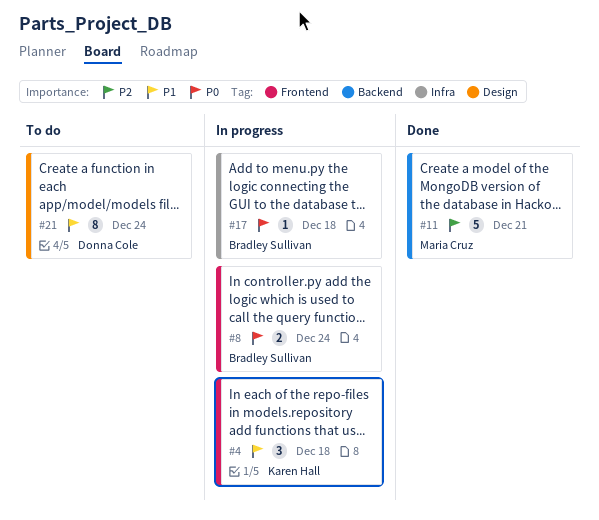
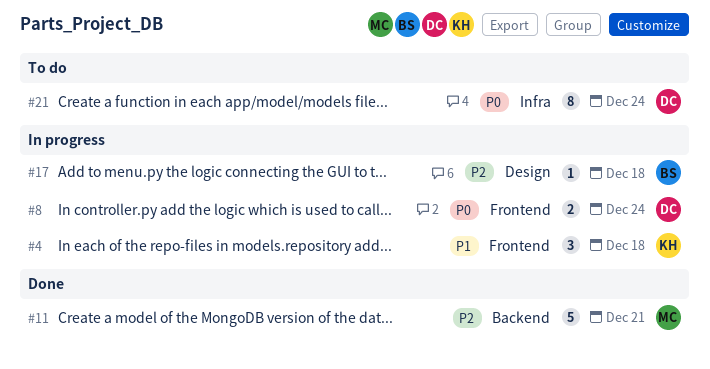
#8, owner: Bradley Sullivan -> Donna Cole
#17, priority: P0 -> P2
#17, label: Infra -> Design
#21, priority: P1 -> P0
#21, label: Design -> Infra

